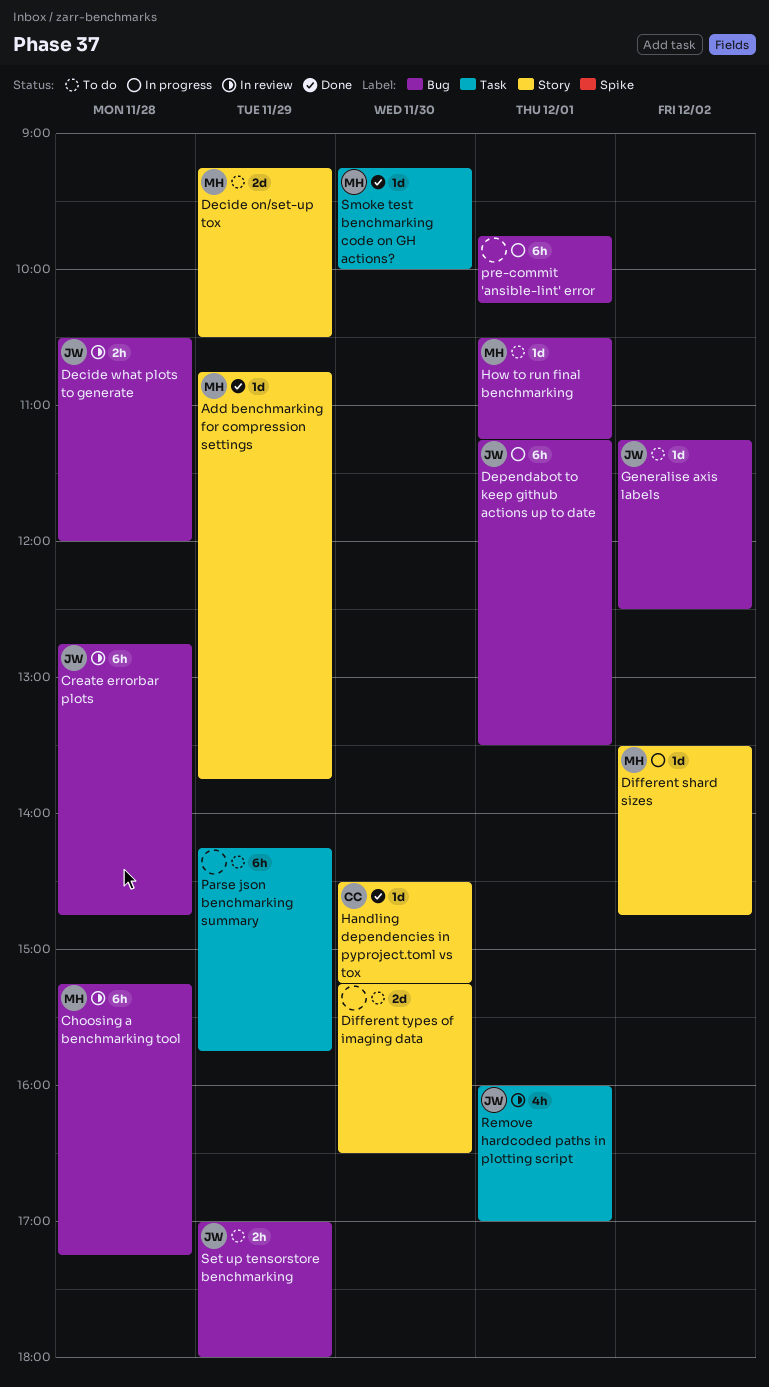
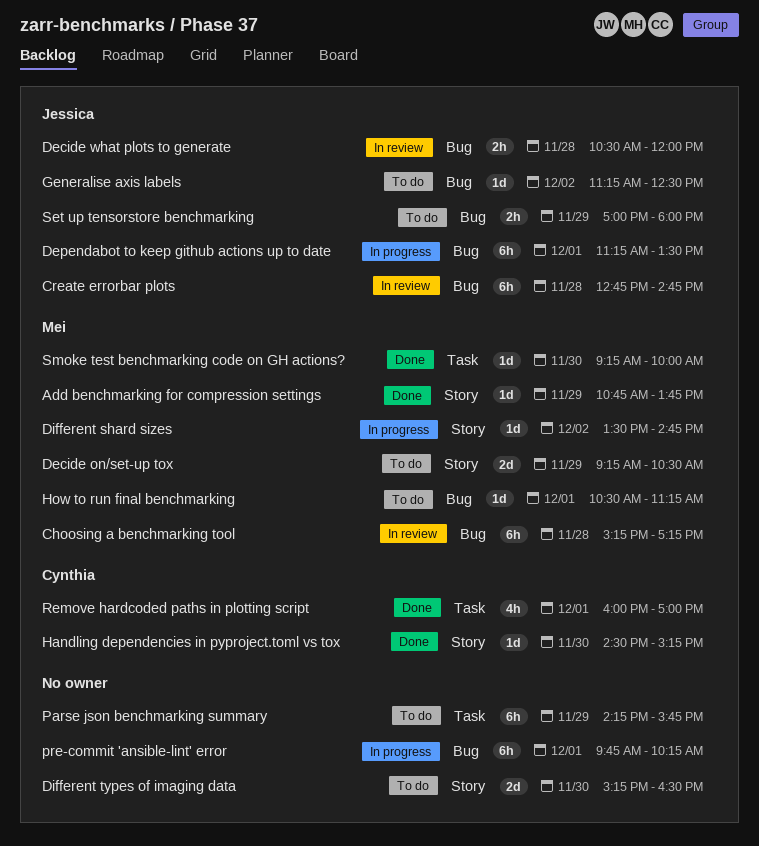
Remove hardcoded paths in plotting script, status: In review -> Done
Remove hardcoded paths in plotting script, owner: Jessica -> Cynthia

